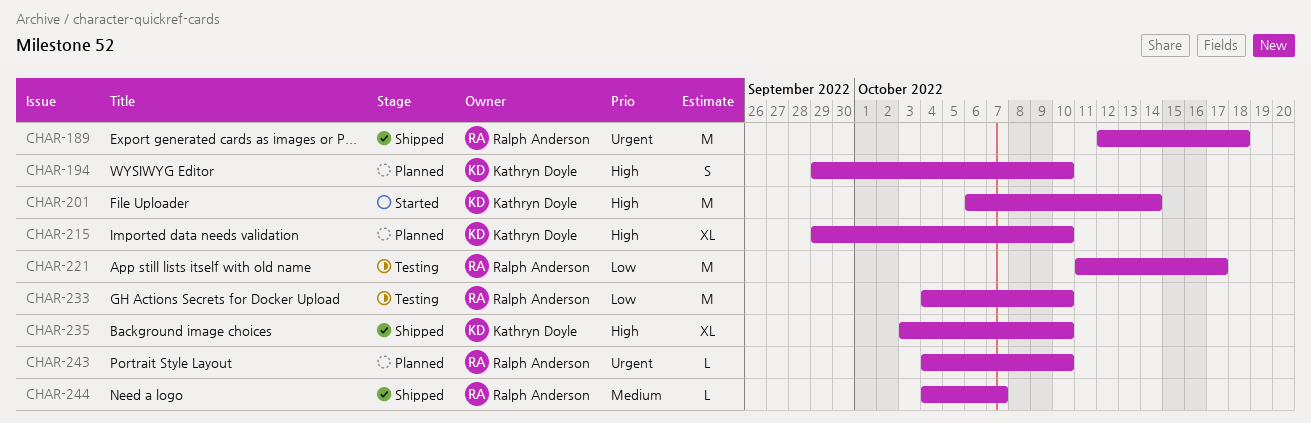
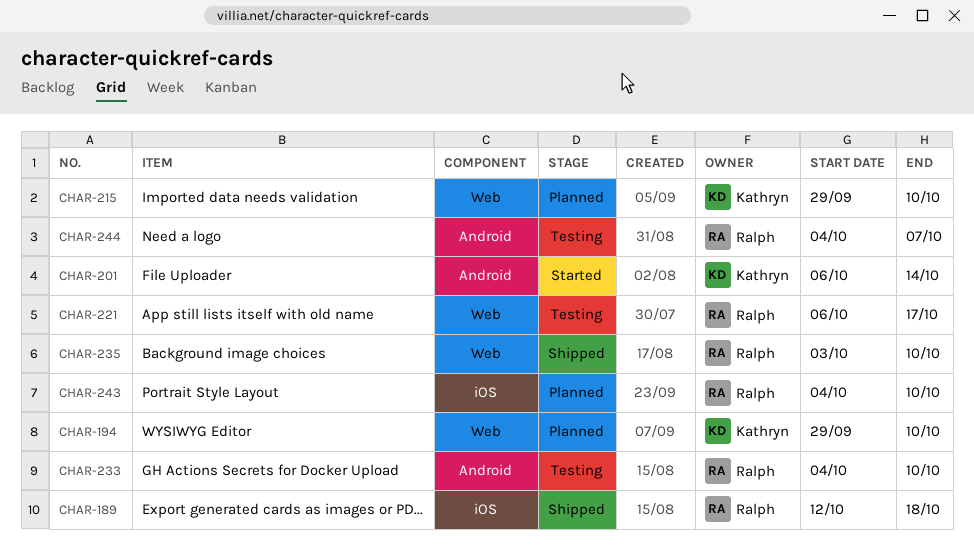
CHAR-221, start: Oct 11 -> Oct 6
CHAR-235, owner: Kathryn Doyle -> Ralph Anderson
CHAR-244, status: Shipped -> Testing

